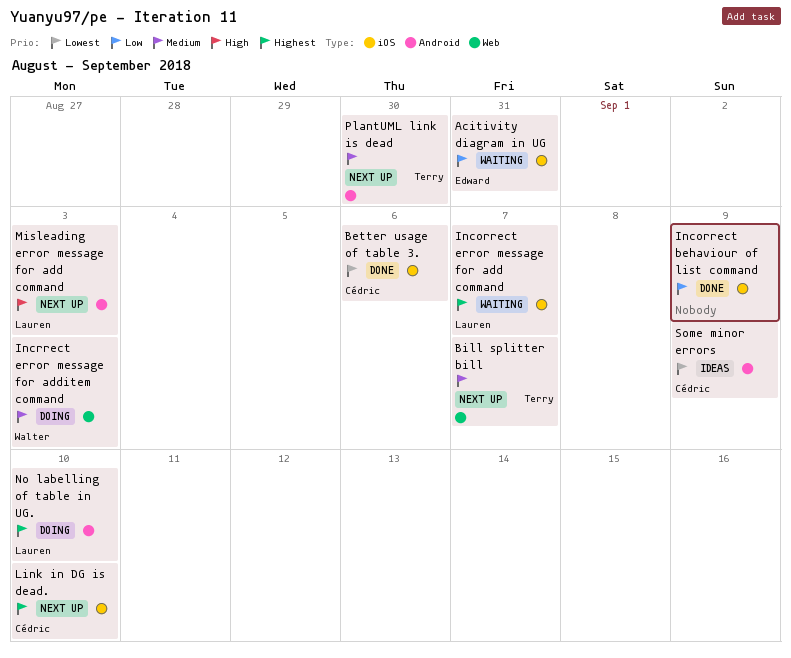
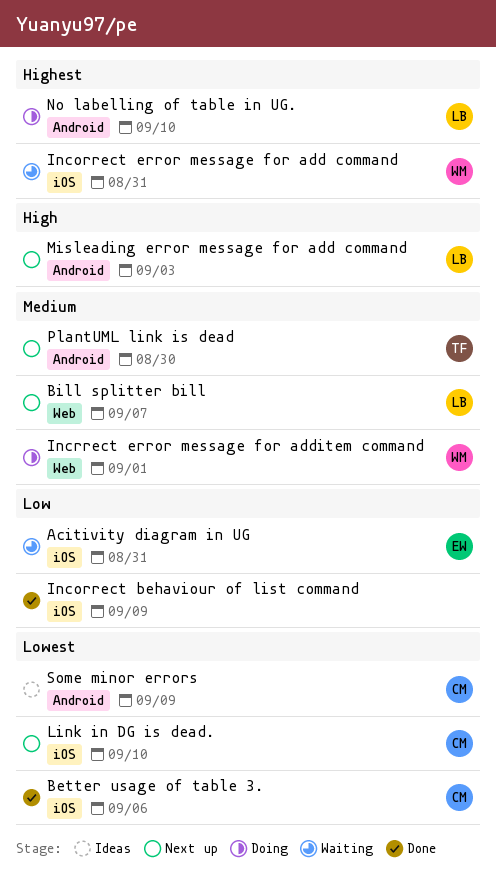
Bill splitter bill, owner: Terry -> Lauren
Incorrect error message for add command, owner: Lauren -> Walter
Incorrect error message for add command, due: Sep 7 -> Aug 31
Incrrect error message for additem command, due: Sep 3 -> Sep 1
Link in DG is dead., priority: Highest -> Lowest

